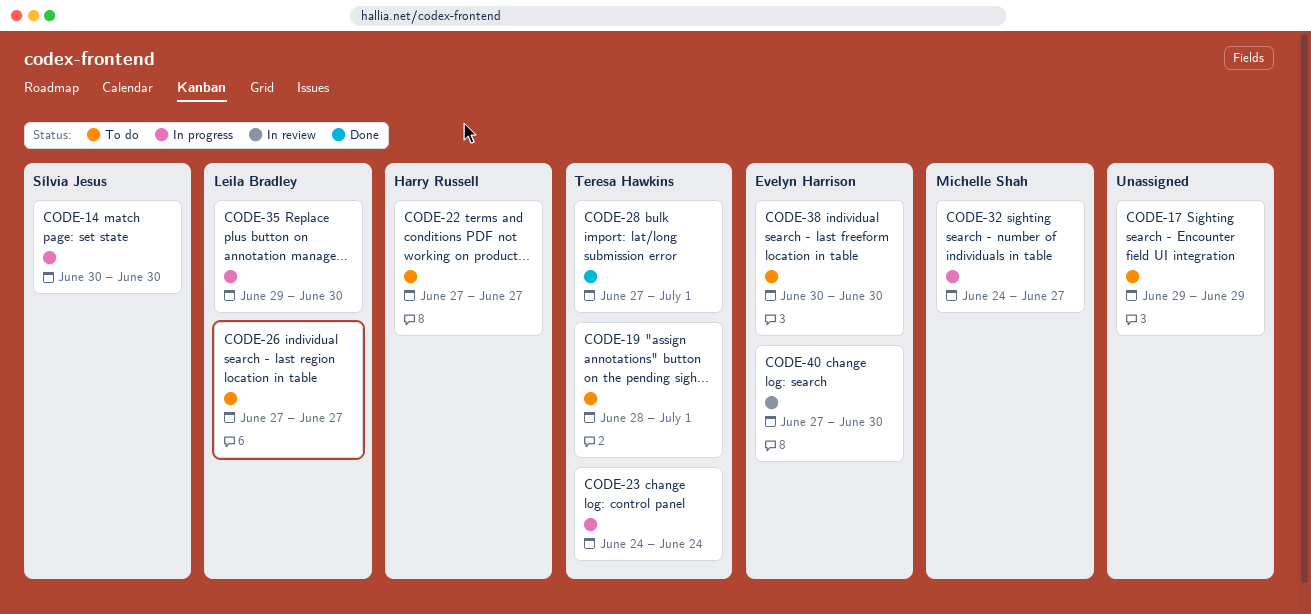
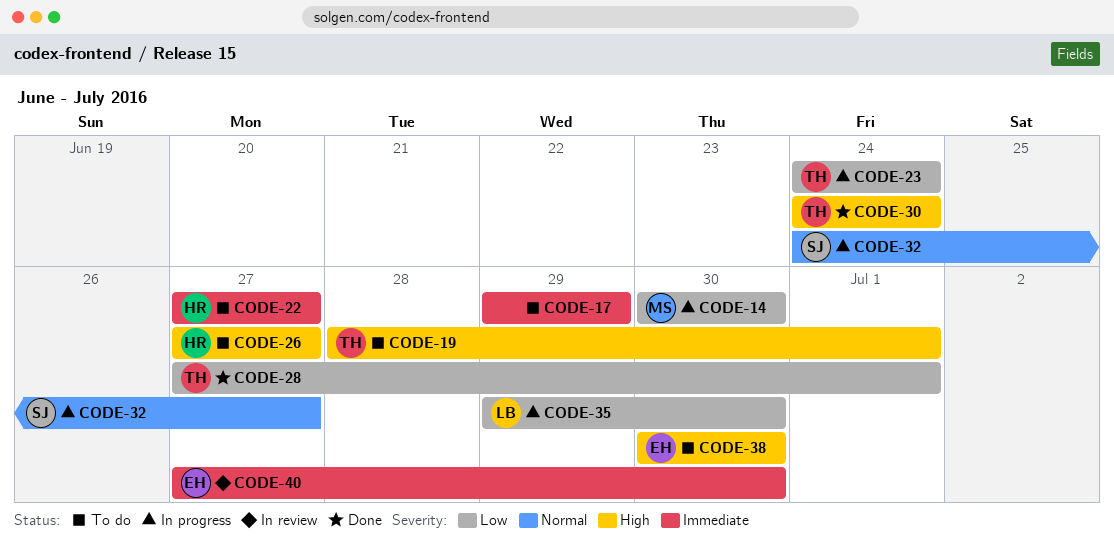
CODE-14, owner: Sílvia Jesus -> Michelle Shah
CODE-26, owner: Leila Bradley -> Harry Russell
CODE-30: none -> present
CODE-32, owner: Michelle Shah -> Sílvia Jesus

